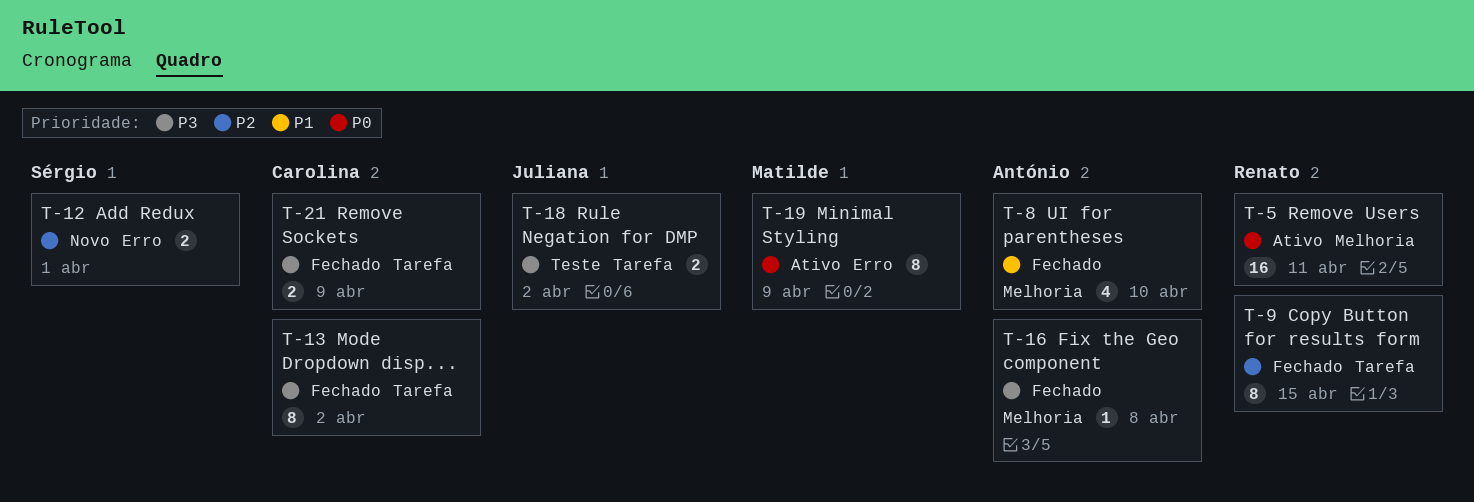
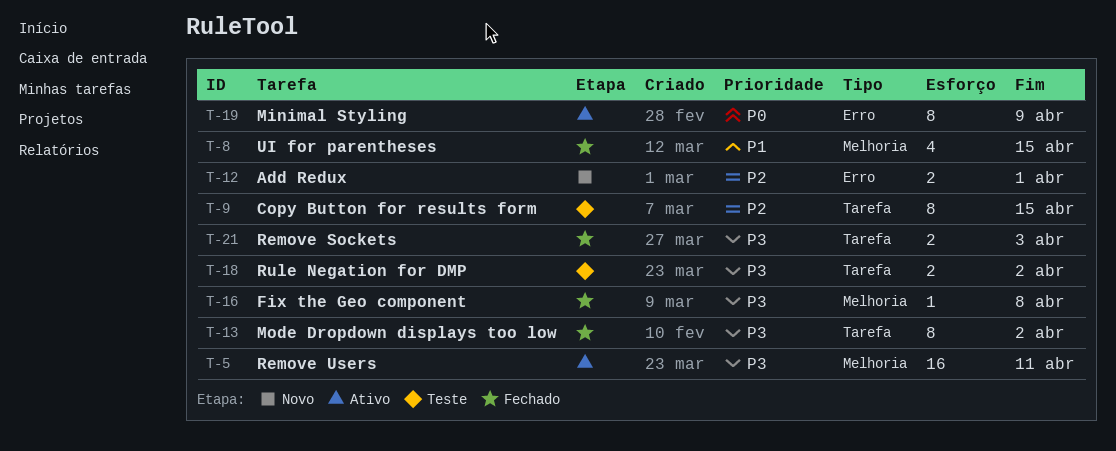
T-5, priority: P0 -> P3
T-8, due: Apr 10 -> Apr 15
T-9, status: Fechado -> Teste
T-21, due: Apr 9 -> Apr 3

